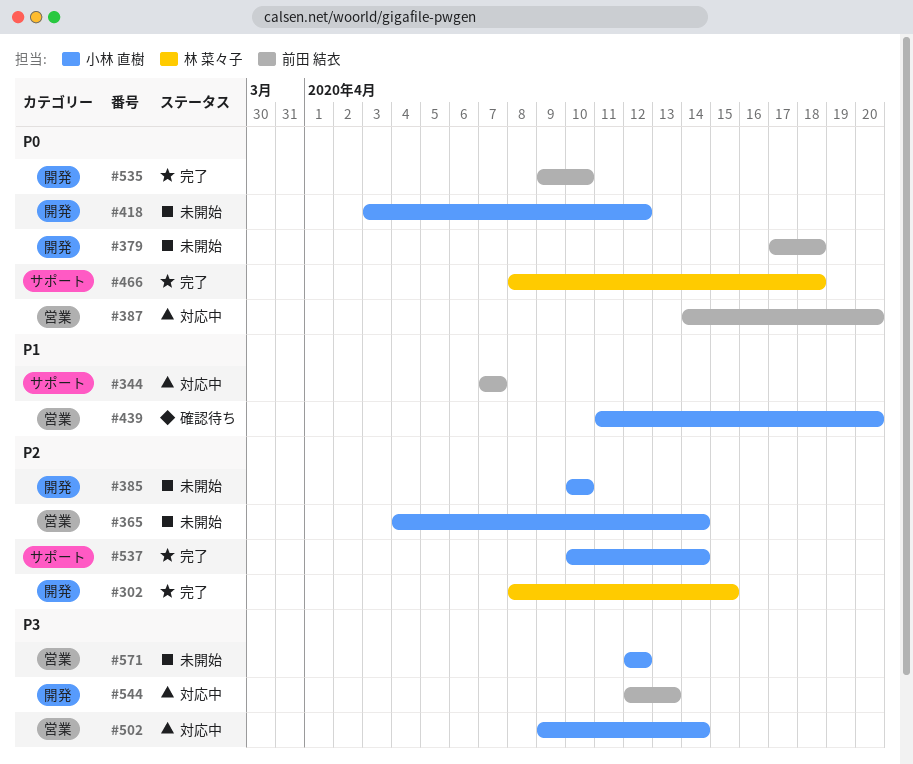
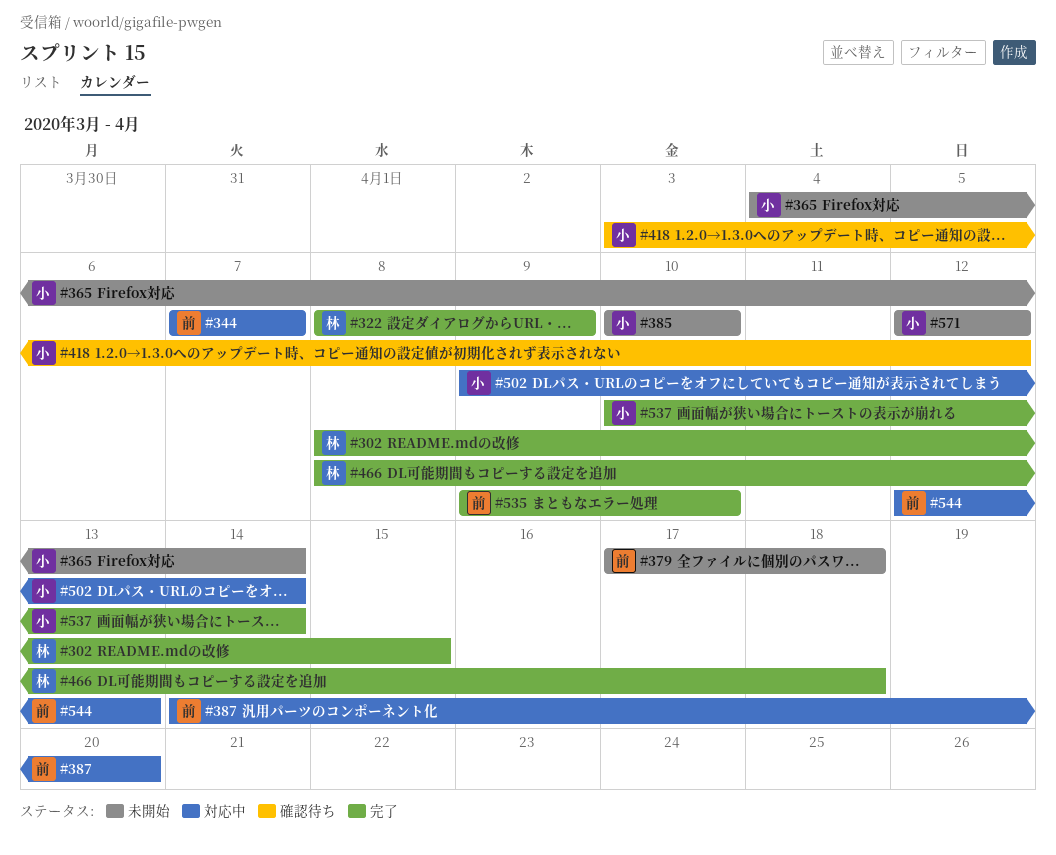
#322: none -> present
#418, status: 未開始 -> 確認待ち
#439: present -> none

